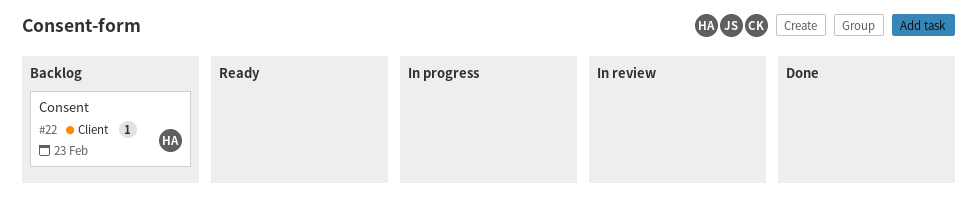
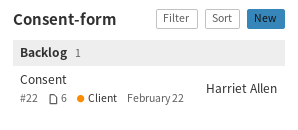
#22, due: Feb 23 -> Feb 22

